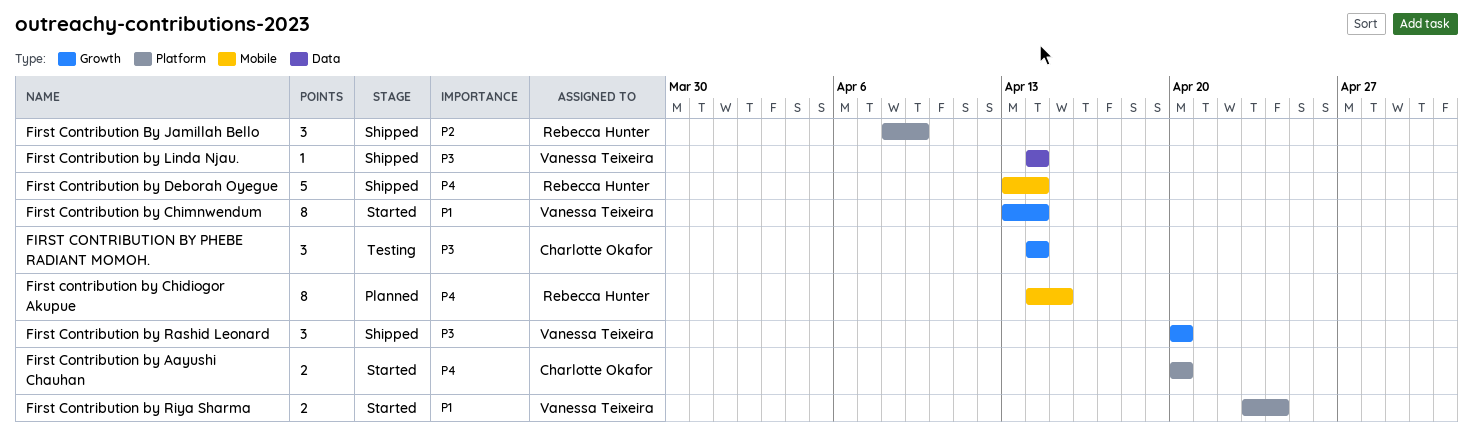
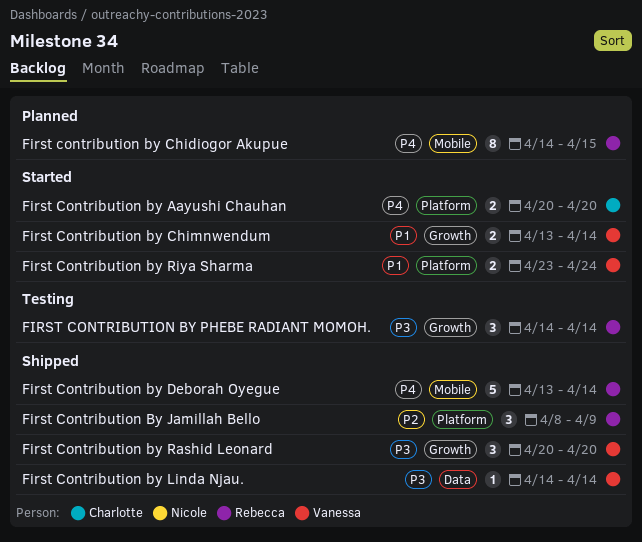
First Contribution by Chimnwendum, estimate: 8 -> 2
FIRST CONTRIBUTION BY PHEBE RADIANT MOMOH., owner: Charlotte Okafor -> Rebecca Hunter

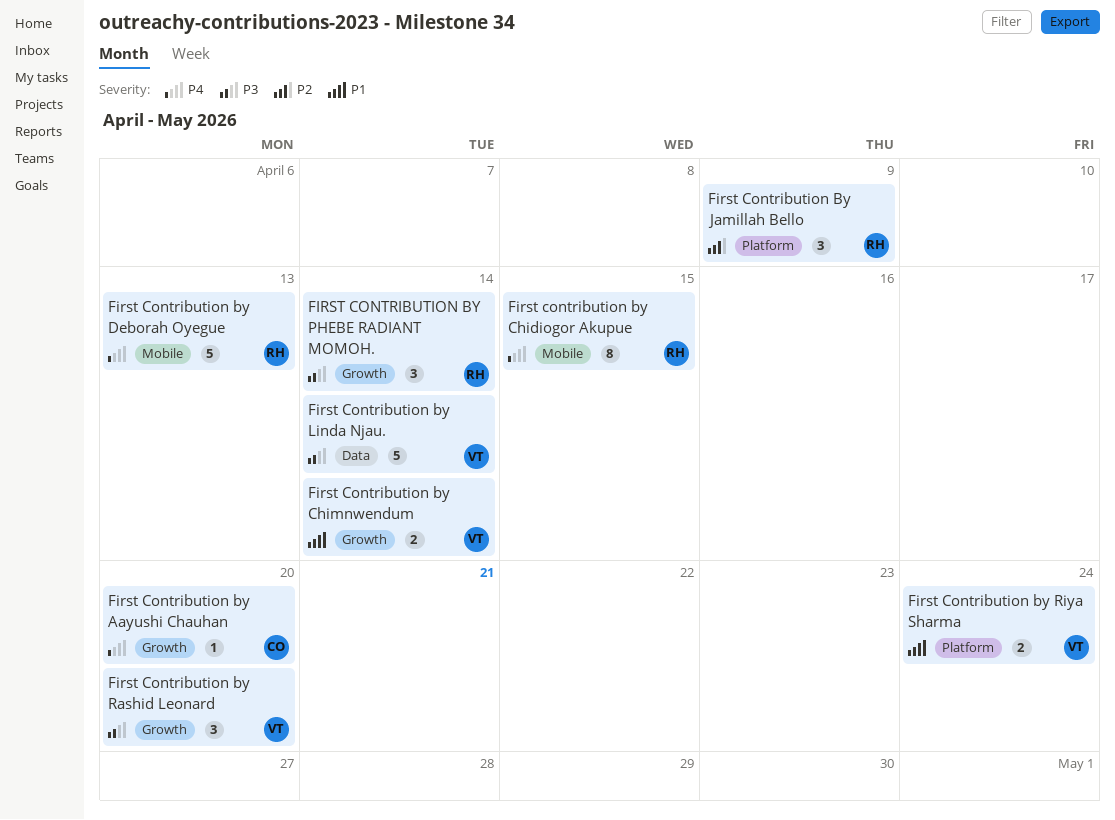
First Contribution by Aayushi Chauhan, label: Platform -> Growth
First Contribution by Aayushi Chauhan, estimate: 2 -> 1
First Contribution by Deborah Oyegue, due: Apr 14 -> Apr 13
First Contribution by Linda Njau., estimate: 1 -> 5

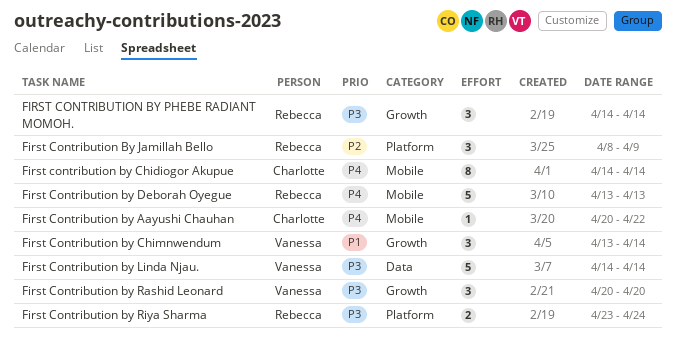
First Contribution by Aayushi Chauhan, label: Growth -> Mobile
First Contribution by Aayushi Chauhan, due: Apr 20 -> Apr 22
First contribution by Chidiogor Akupue, owner: Rebecca -> Charlotte
First contribution by Chidiogor Akupue, due: Apr 15 -> Apr 14
First Contribution by Chimnwendum, estimate: 2 -> 3
First Contribution by Riya Sharma, owner: Vanessa -> Rebecca
First Contribution by Riya Sharma, priority: P1 -> P3

